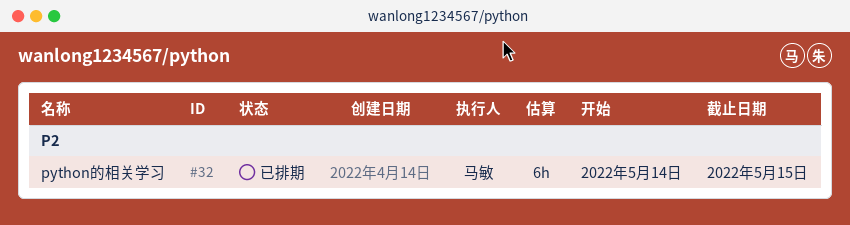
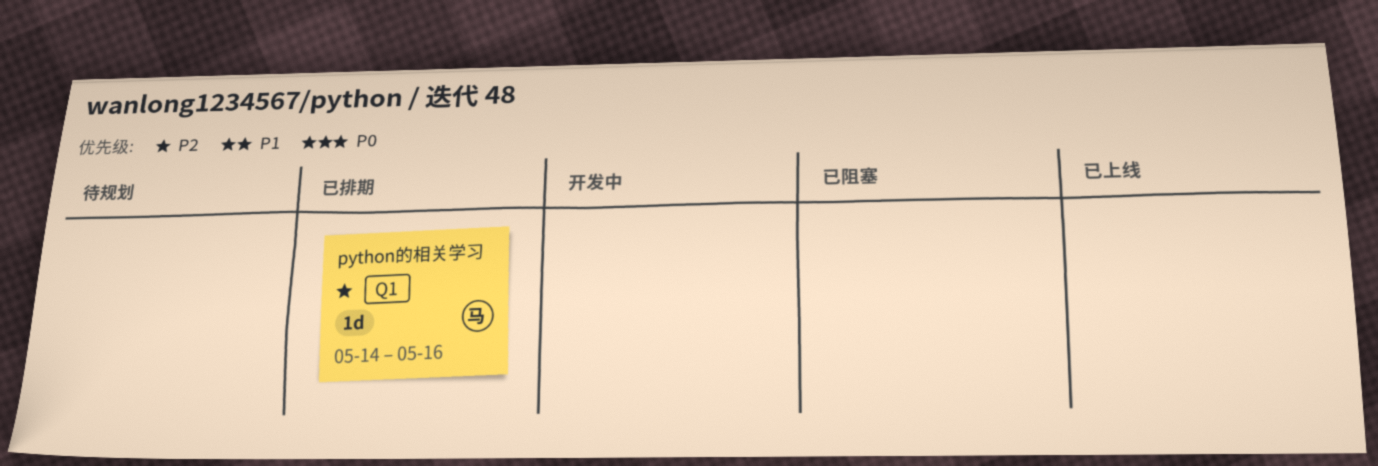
python的相关学习, estimate: 6h -> 1d
python的相关学习, due: May 15 -> May 16

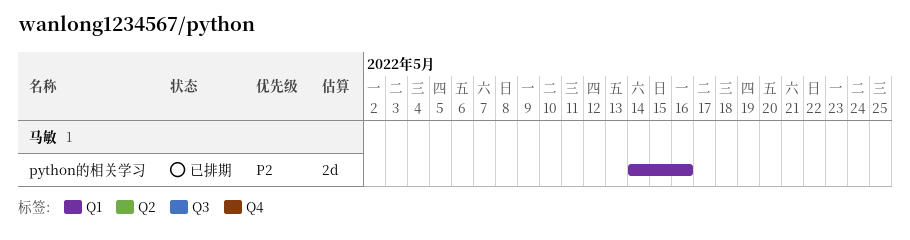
python的相关学习, estimate: 1d -> 2d

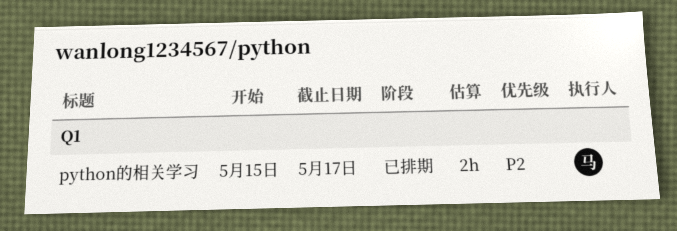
python的相关学习, estimate: 2d -> 2h
python的相关学习, start: May 14 -> May 15
python的相关学习, due: May 16 -> May 17

